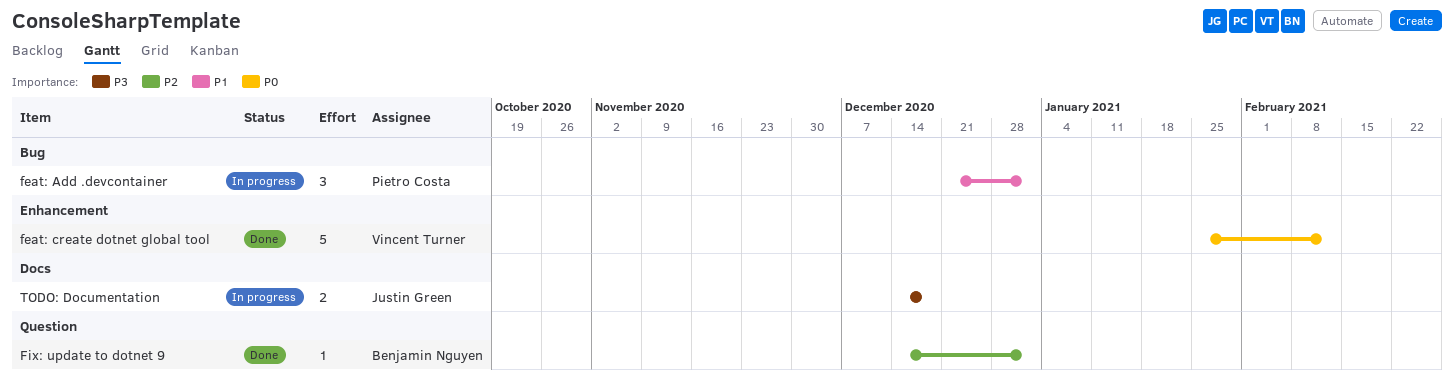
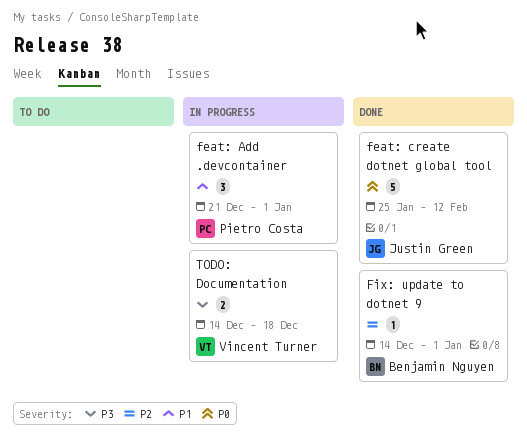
feat: create dotnet global tool, owner: Vincent Turner -> Justin Green
TODO: Documentation, owner: Justin Green -> Vincent Turner

